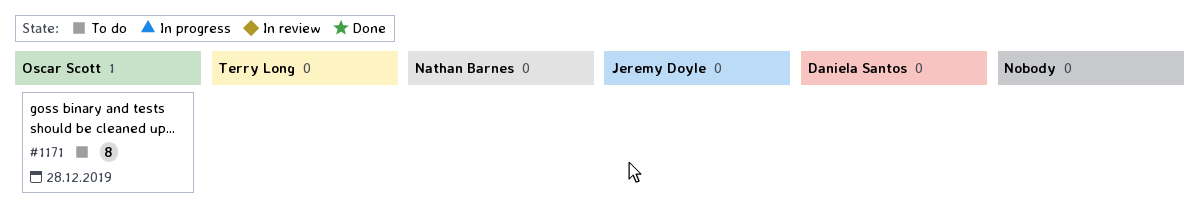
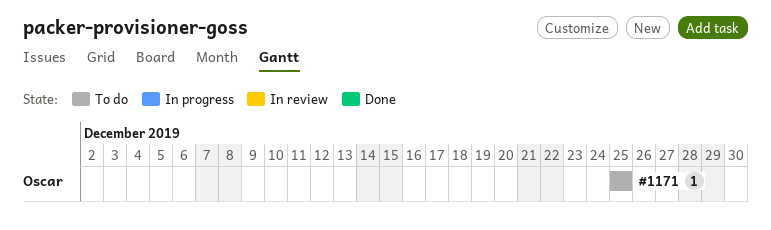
#1171, estimate: 8 -> 1
#1171, due: Dec 28 -> Dec 25

